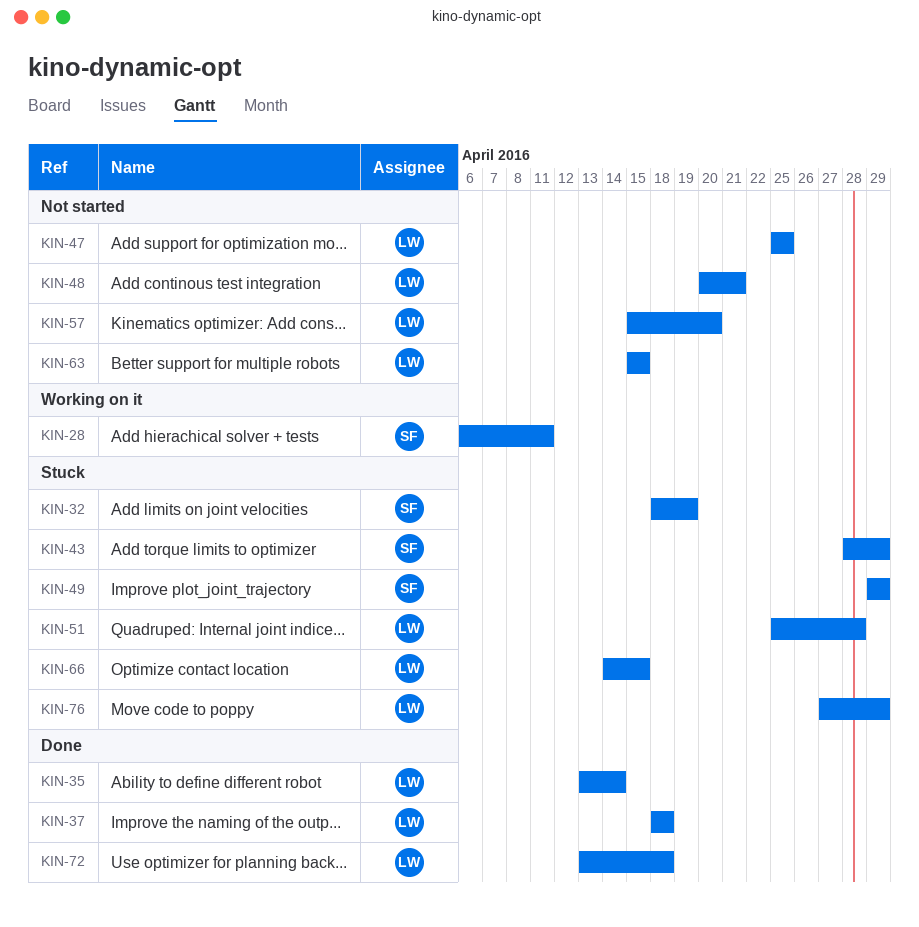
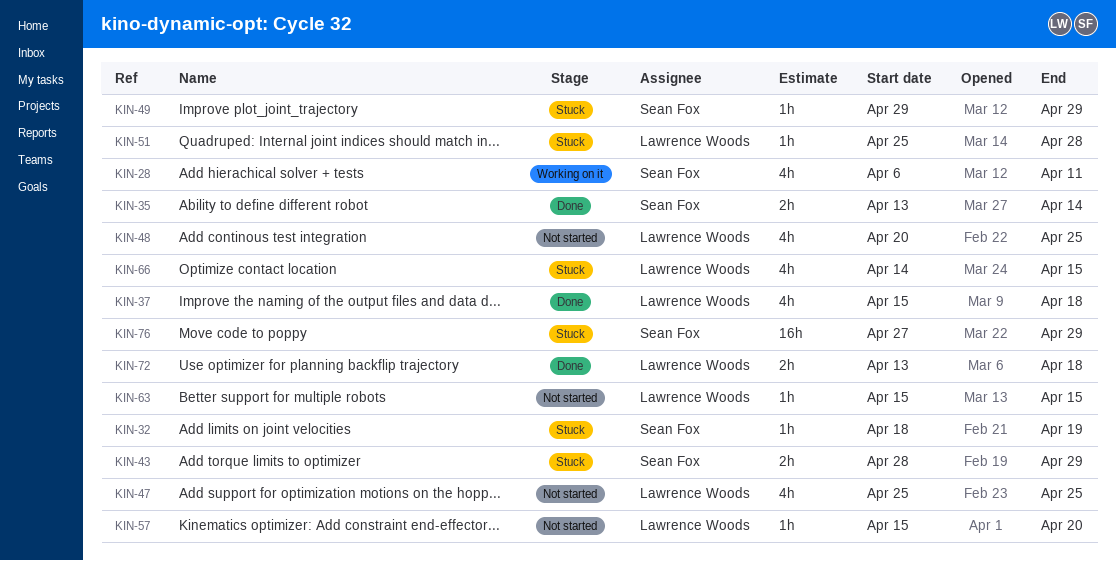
KIN-35, owner: Lawrence Woods -> Sean Fox
KIN-37, start: Apr 18 -> Apr 15
KIN-48, due: Apr 21 -> Apr 25
KIN-76, owner: Lawrence Woods -> Sean Fox

